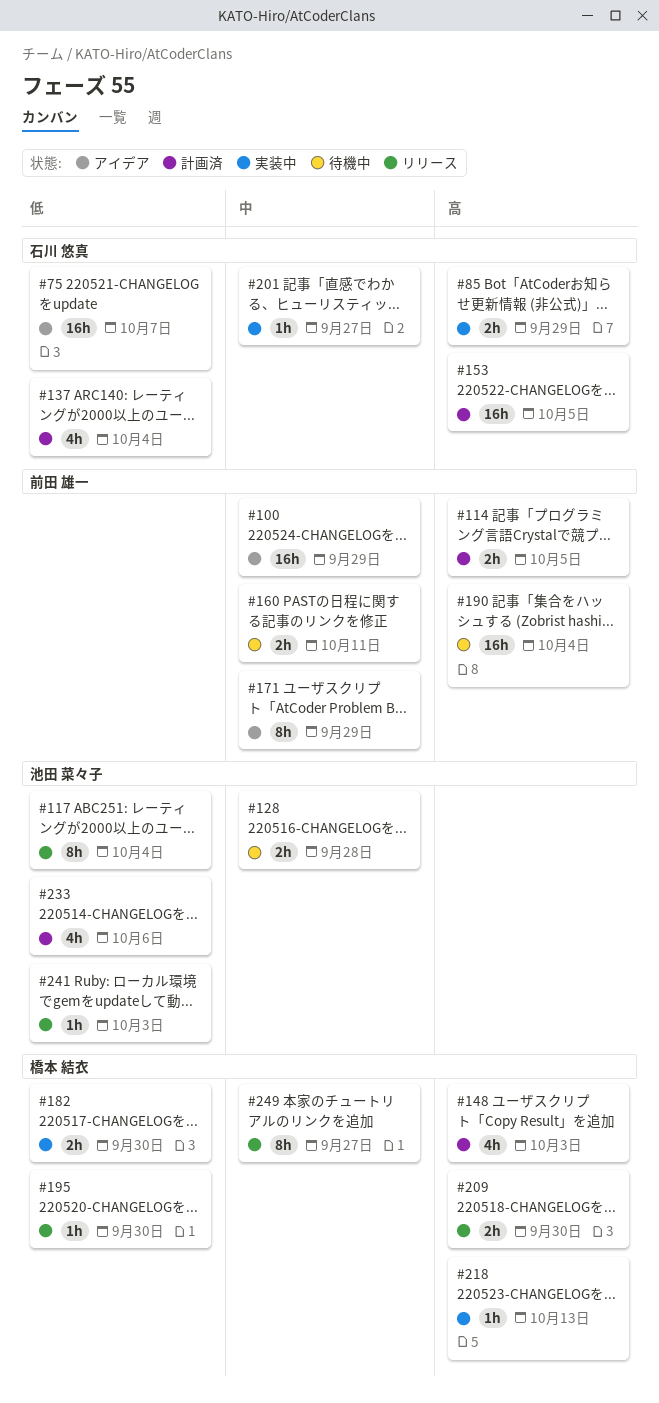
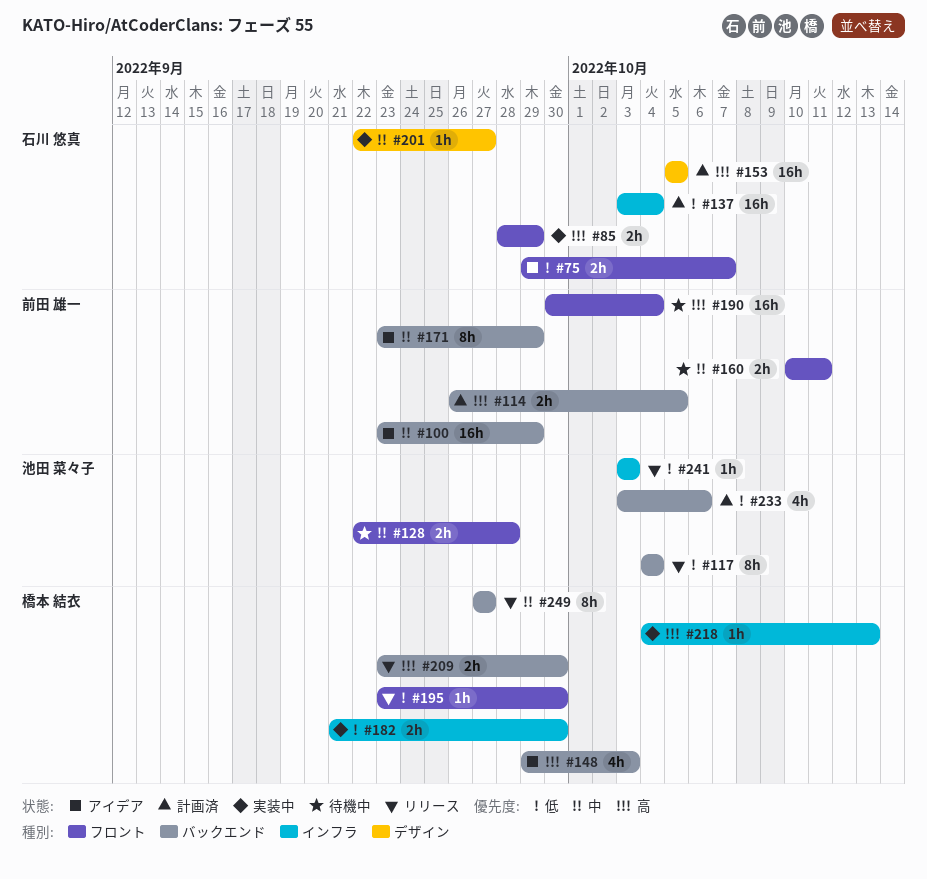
#75, estimate: 16h -> 2h
#137, estimate: 4h -> 16h
#148, status: 計画済 -> アイデア

